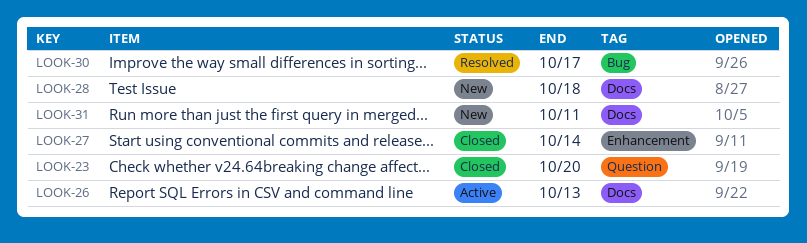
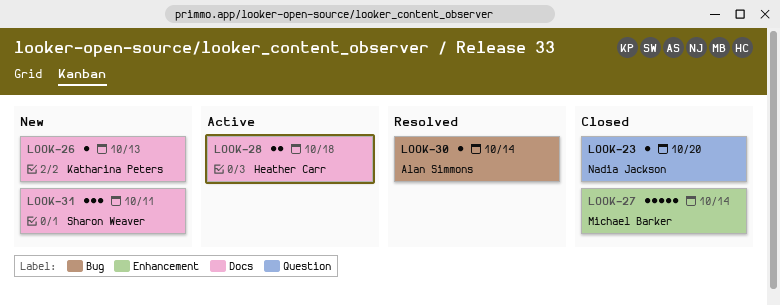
LOOK-26, status: Active -> New
LOOK-28, status: New -> Active
LOOK-30, due: Oct 17 -> Oct 14

